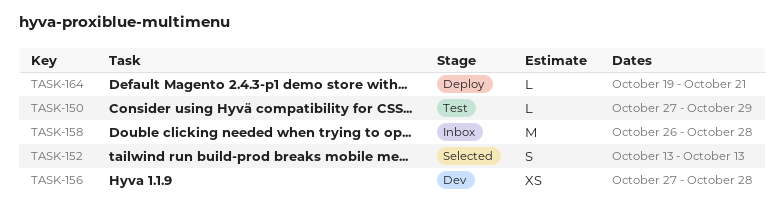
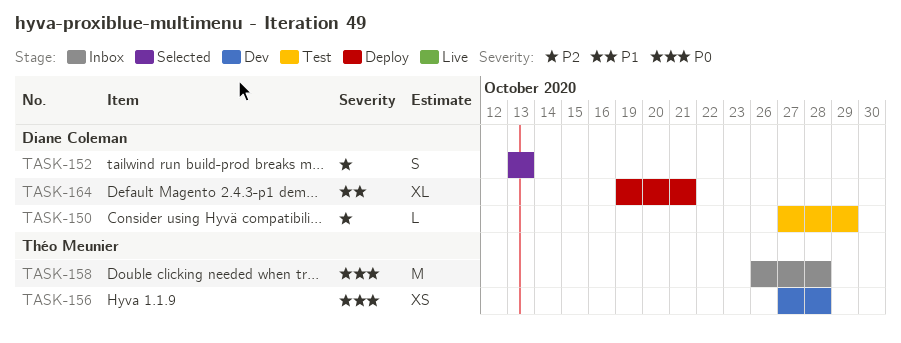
TASK-164, estimate: L -> XL

